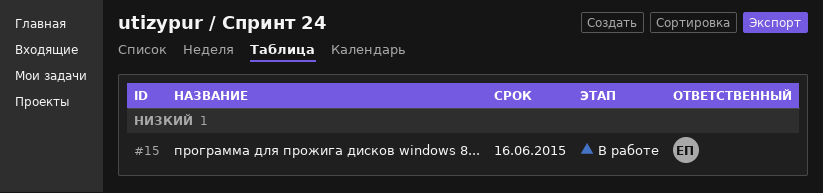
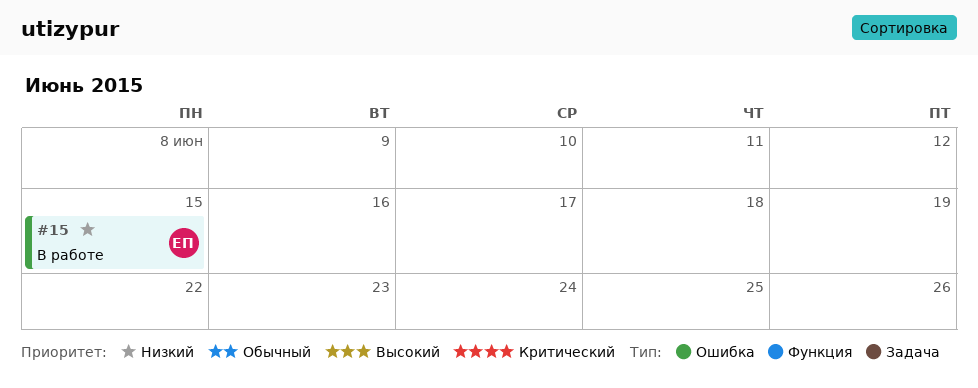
#15, due: Jun 16 -> Jun 15

